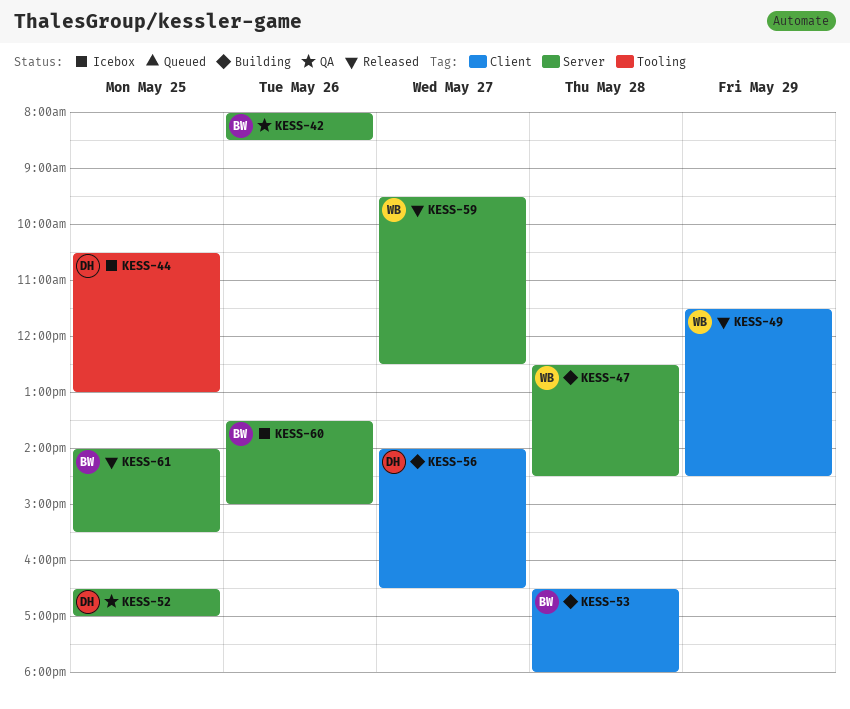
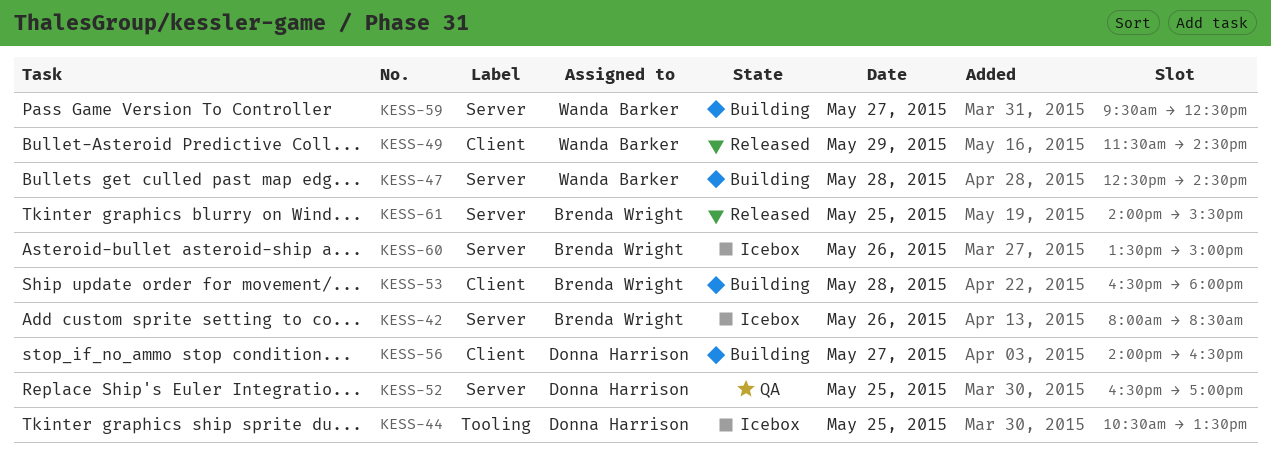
KESS-42, status: QA -> Icebox
KESS-44, ends: 13:00 -> 13:30
KESS-59, status: Released -> Building

